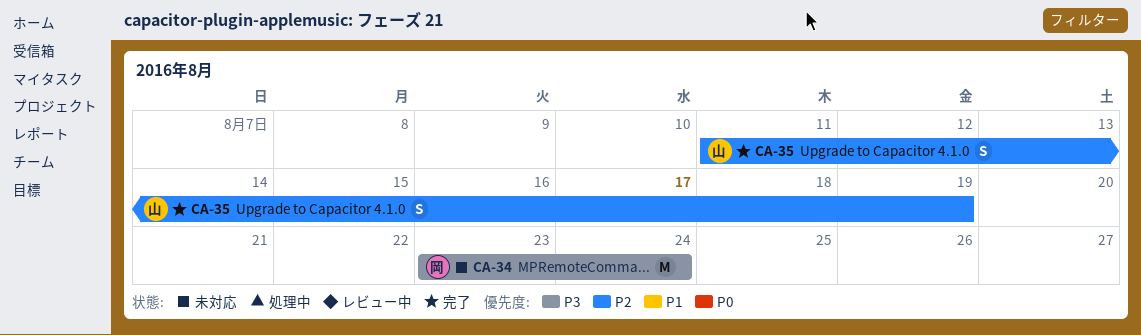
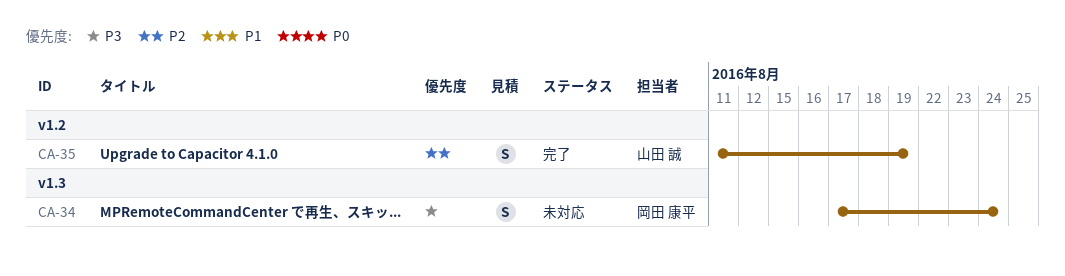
CA-34, estimate: M -> S
CA-34, start: Aug 23 -> Aug 17

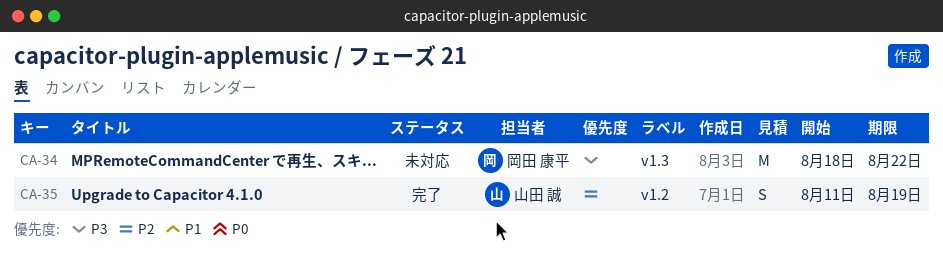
CA-34, estimate: S -> M
CA-34, start: Aug 17 -> Aug 18
CA-34, due: Aug 24 -> Aug 22

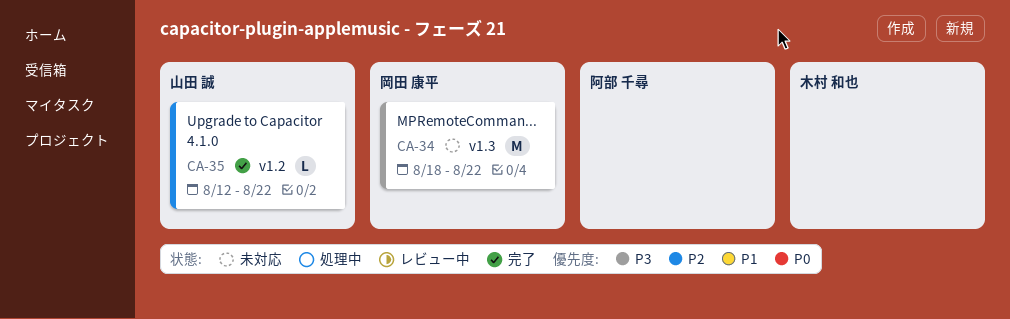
CA-35, estimate: S -> L
CA-35, start: Aug 11 -> Aug 12
CA-35, due: Aug 19 -> Aug 22

